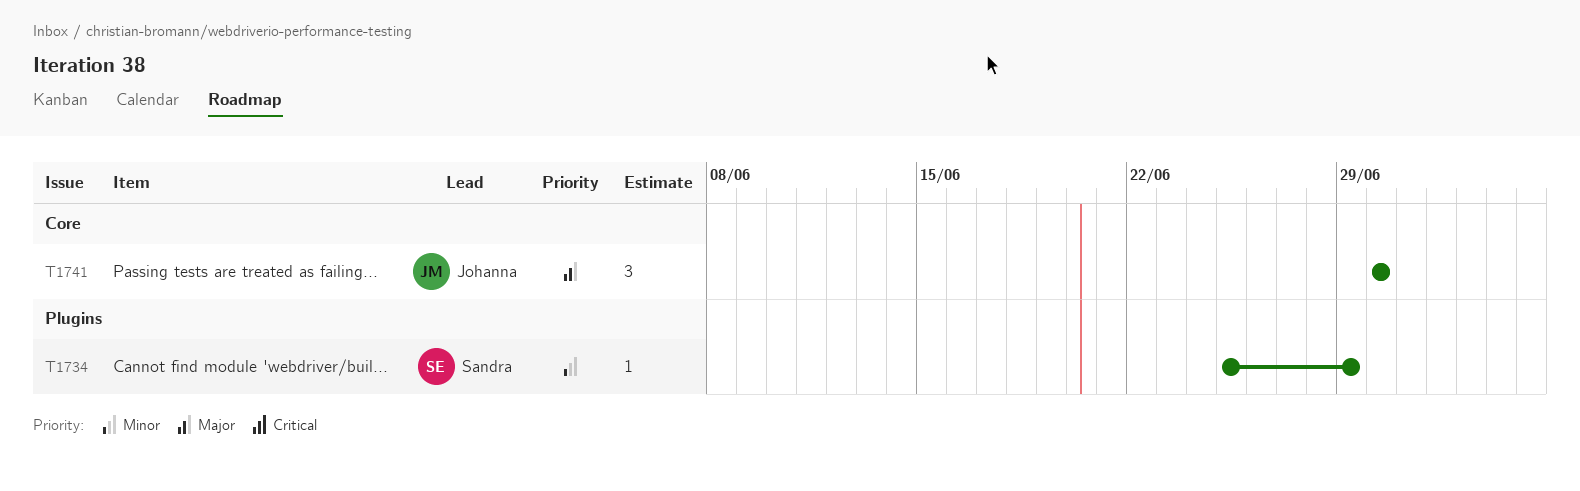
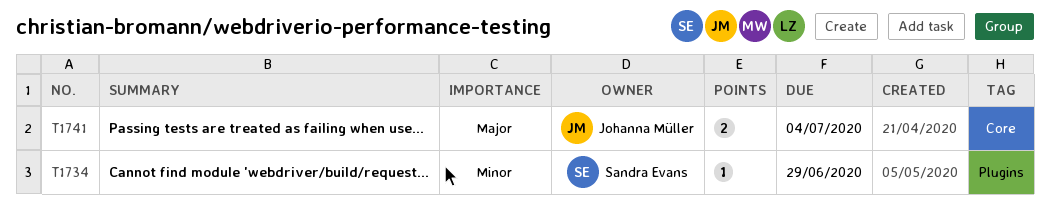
T1741, estimate: 3 -> 2
T1741, due: Jun 30 -> Jul 4

